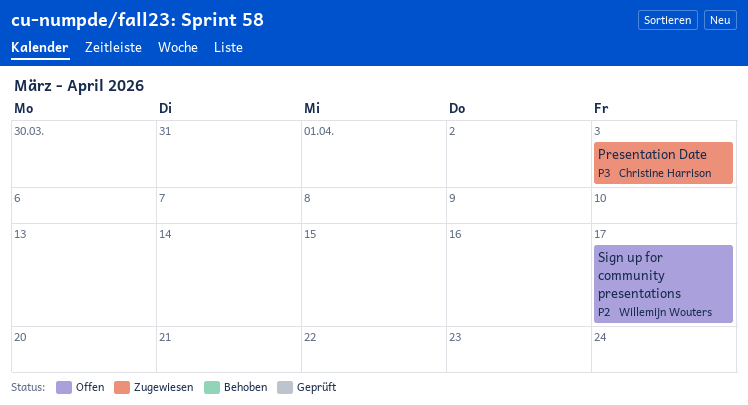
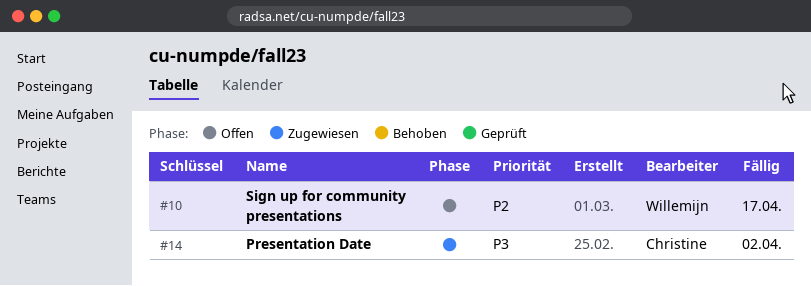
Presentation Date, due: Apr 3 -> Apr 2

